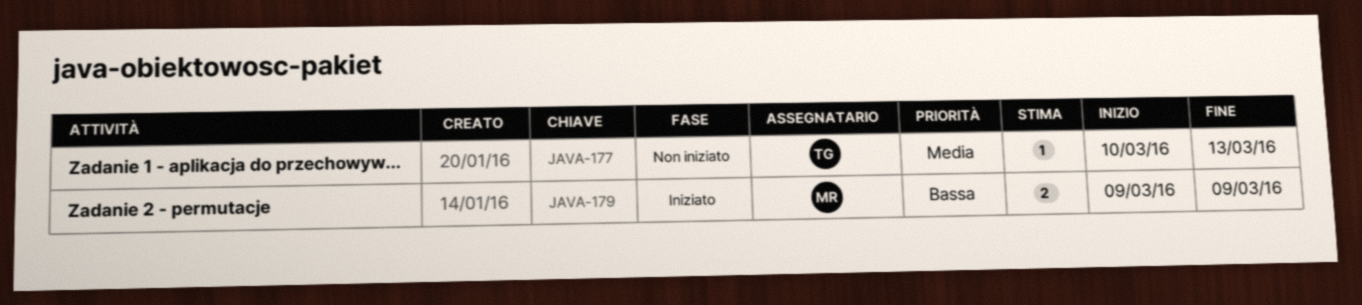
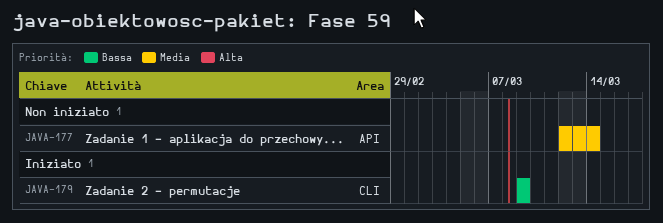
JAVA-177, start: Mar 10 -> Mar 12
JAVA-177, due: Mar 13 -> Mar 14

